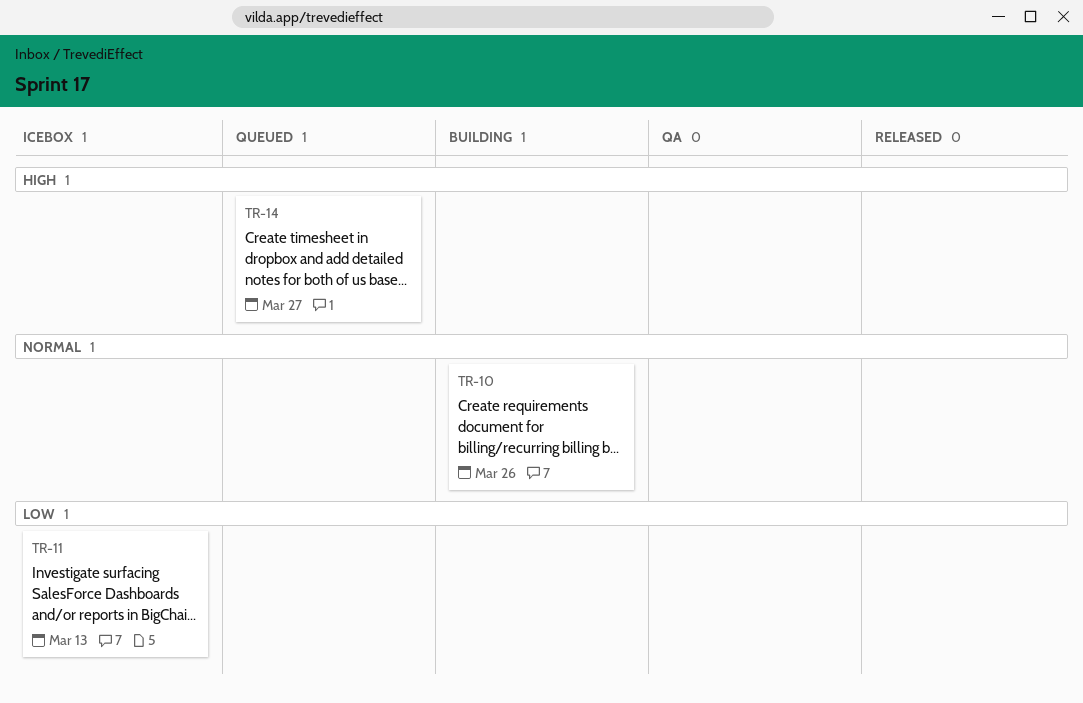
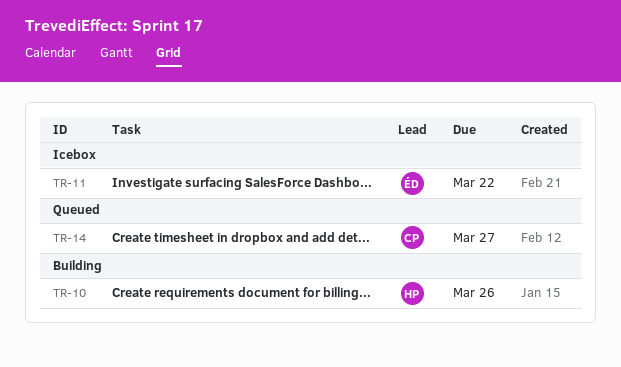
TR-11, due: Mar 13 -> Mar 22

